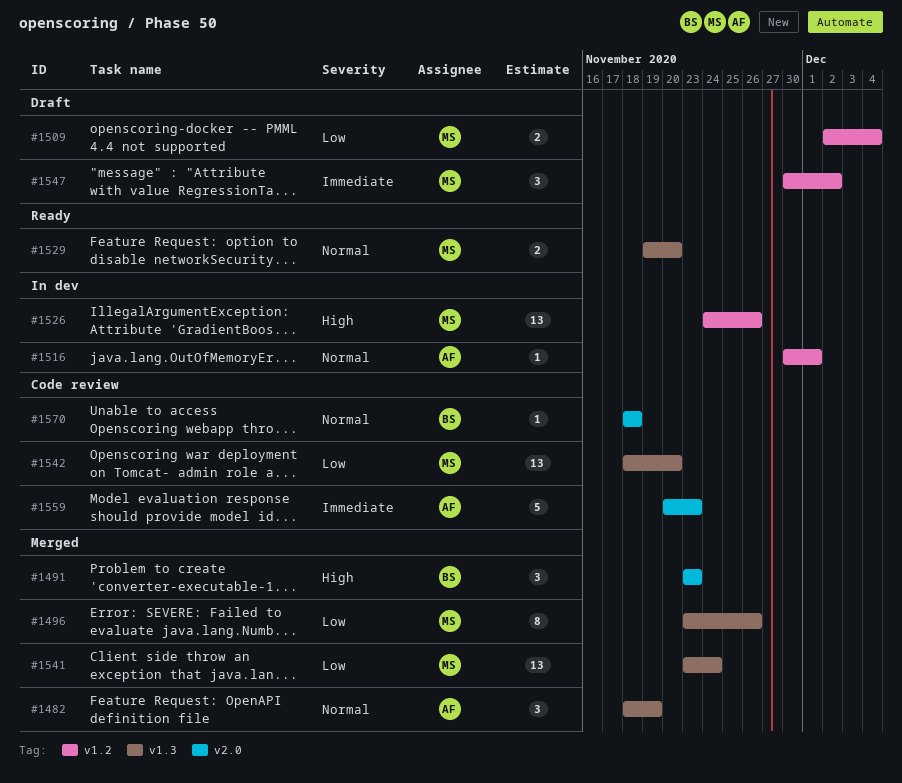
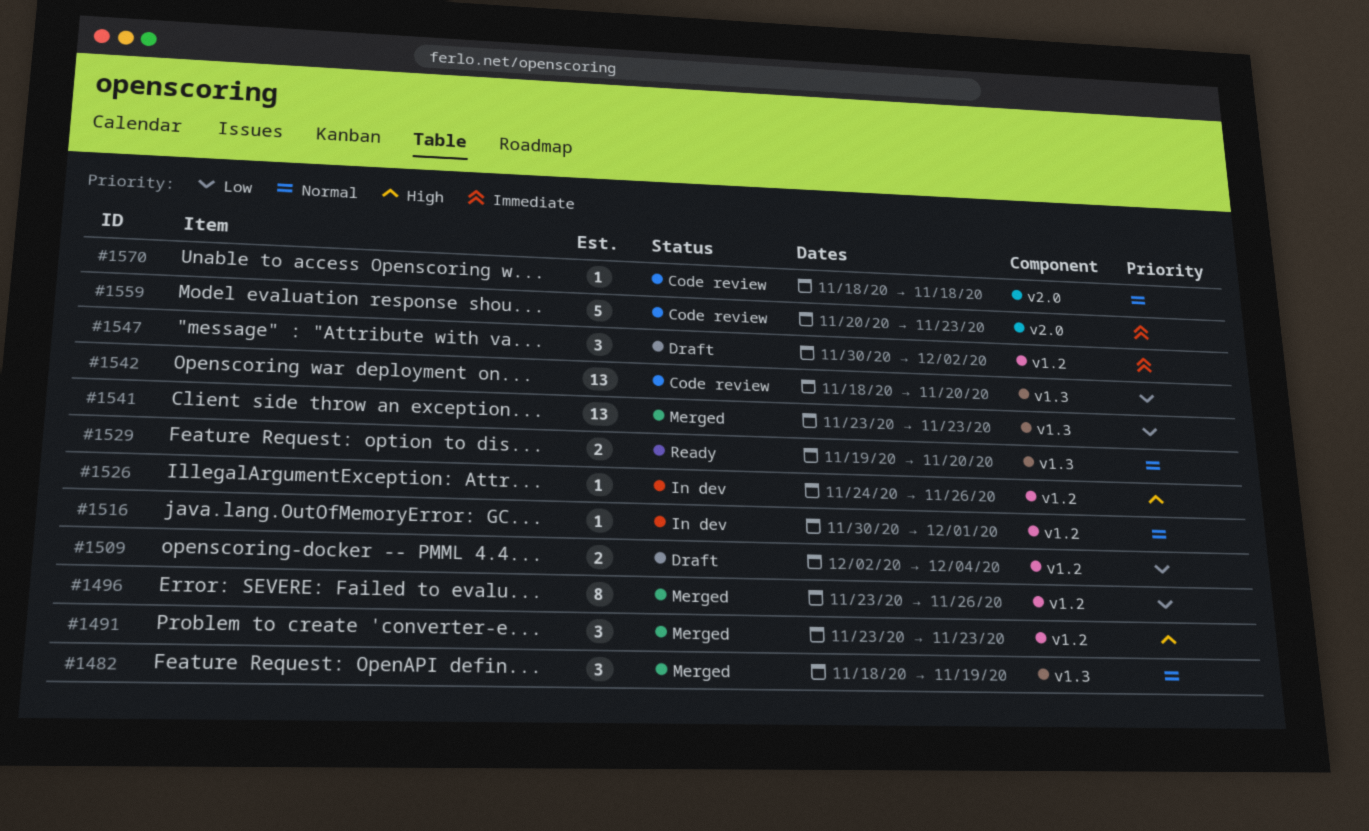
#1491, label: v2.0 -> v1.2
#1496, label: v1.3 -> v1.2
#1526, estimate: 13 -> 1
#1541, due: Nov 24 -> Nov 23

